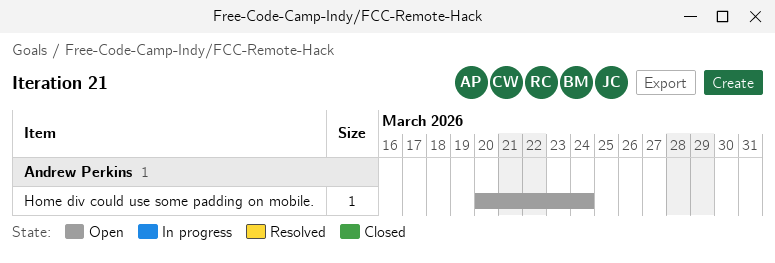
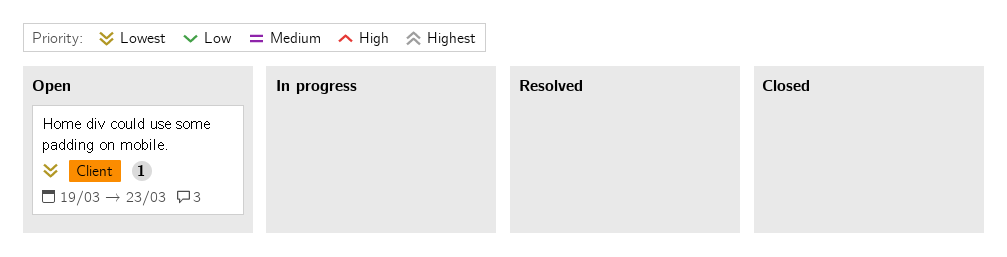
Home div could use some padding on mobile., start: Mar 20 -> Mar 19
Home div could use some padding on mobile., due: Mar 24 -> Mar 23

